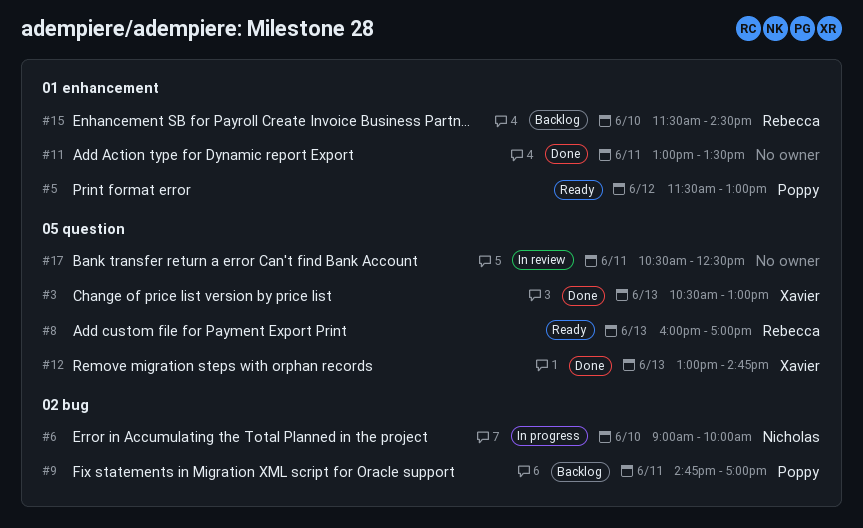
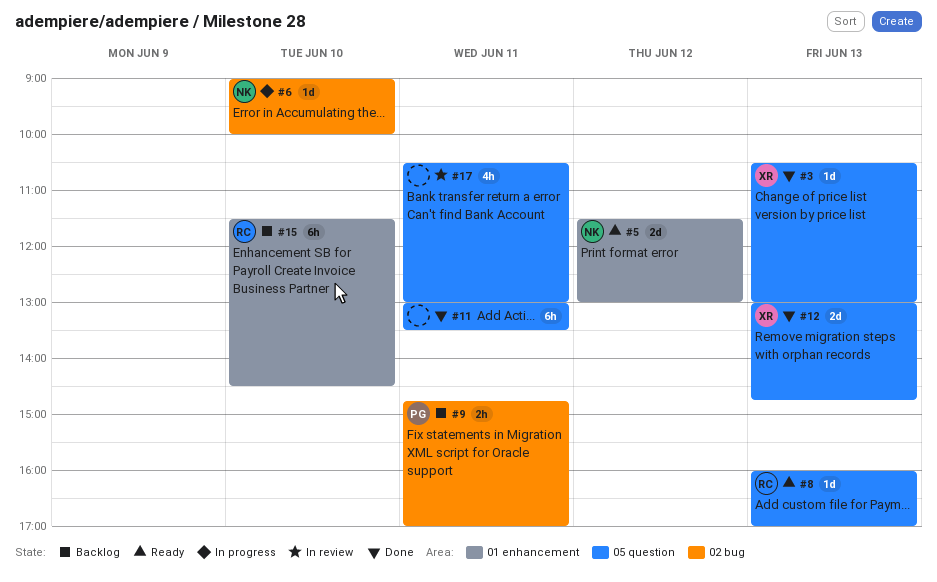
#5, owner: Poppy -> Nicholas
#11, label: 01 enhancement -> 05 question
#17, ends: 12:30 -> 13:00

